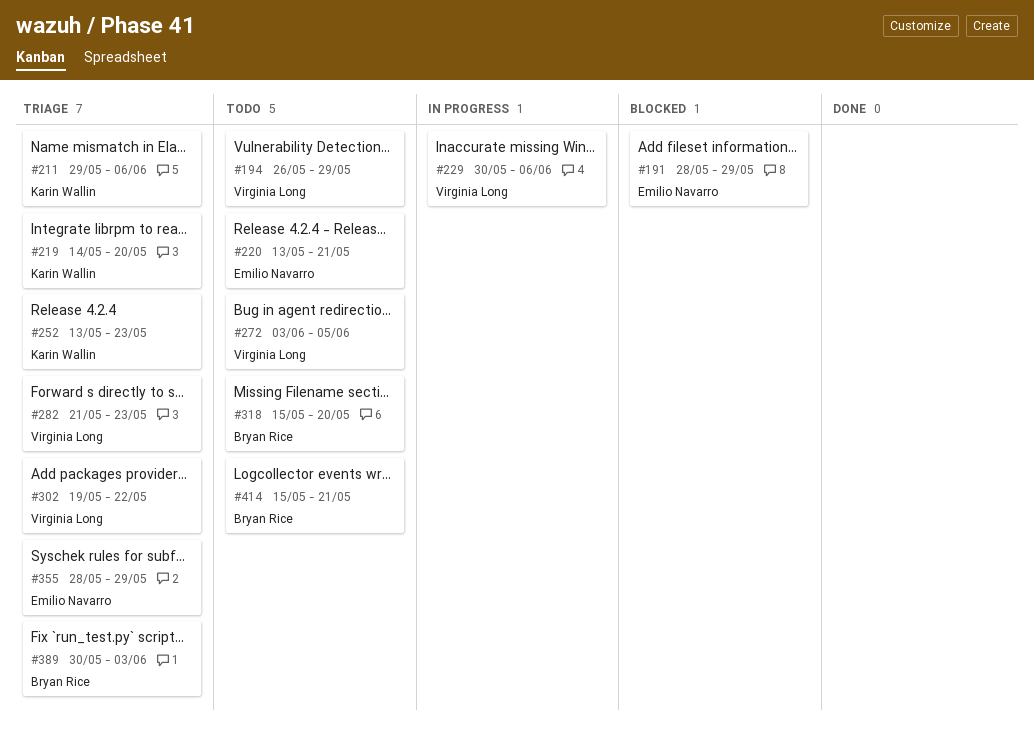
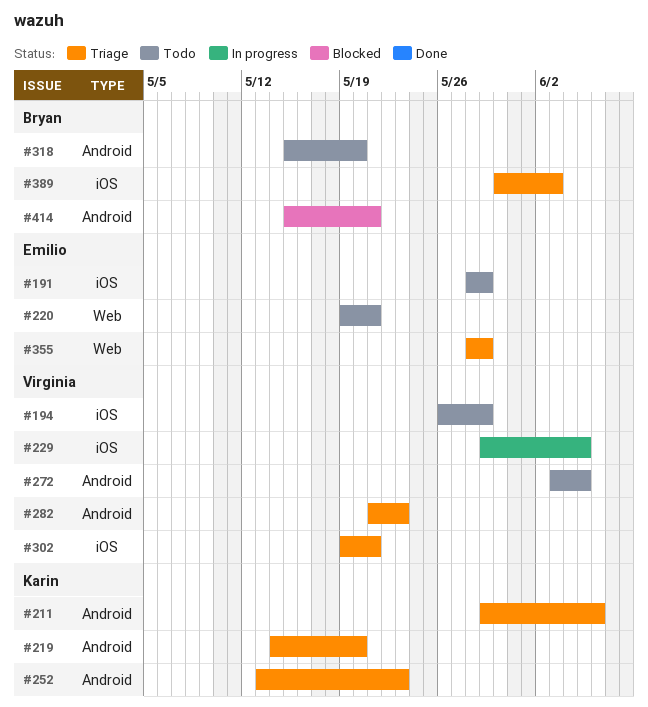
#191, status: Blocked -> Todo
#220, start: May 13 -> May 19
#229, start: May 30 -> May 29
#229, due: Jun 6 -> Jun 5
#302, due: May 22 -> May 21
#414, status: Todo -> Blocked

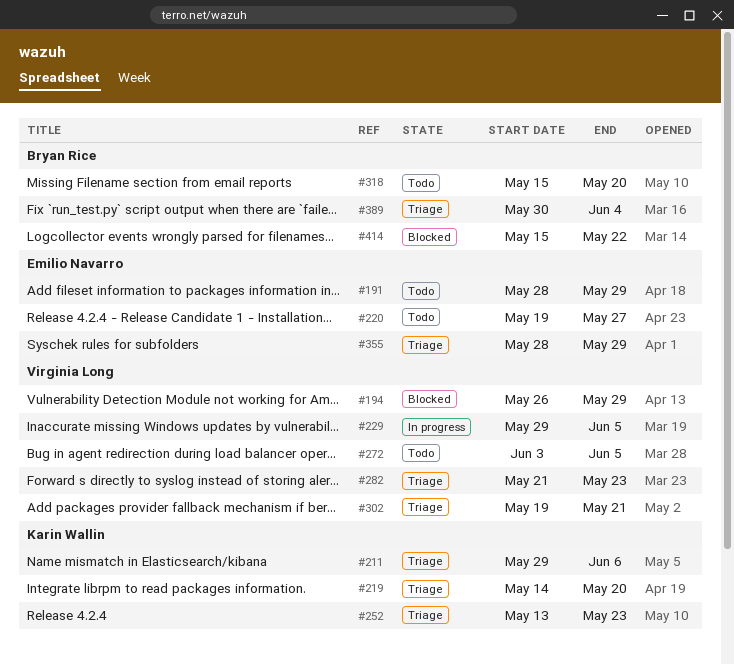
#194, status: Todo -> Blocked
#220, due: May 21 -> May 27
#389, due: Jun 3 -> Jun 4
#414, due: May 21 -> May 22

